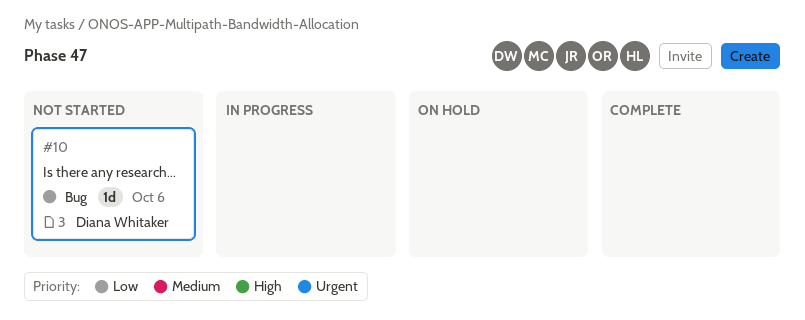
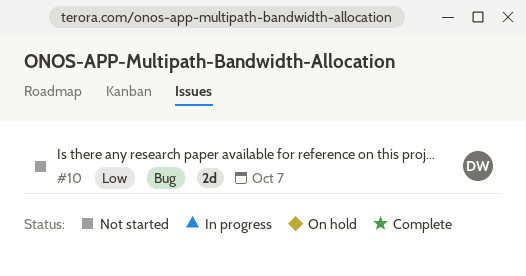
#10, estimate: 1d -> 2d
#10, due: Oct 6 -> Oct 7

